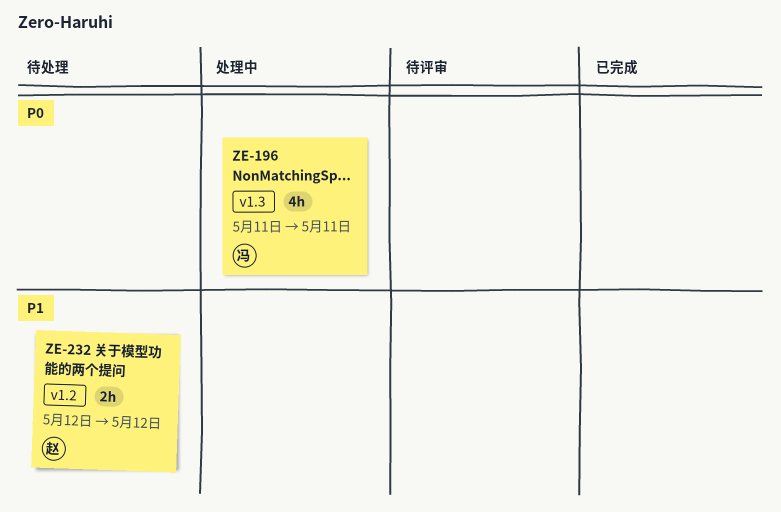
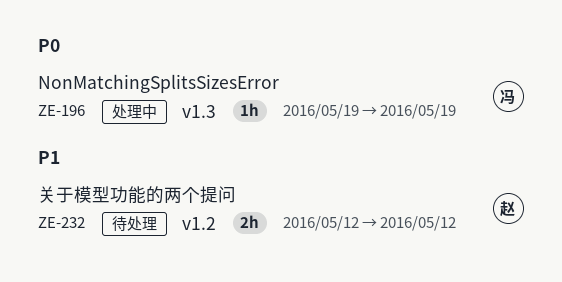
ZE-196, estimate: 4h -> 1h
ZE-196, start: May 11 -> May 19
ZE-196, due: May 11 -> May 19

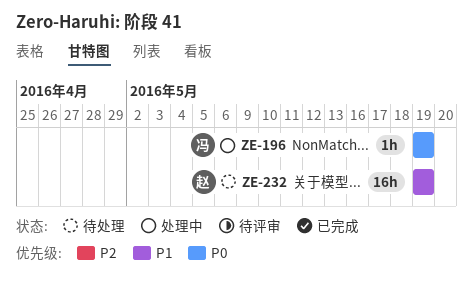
ZE-232, estimate: 2h -> 16h
ZE-232, start: May 12 -> May 19
ZE-232, due: May 12 -> May 19

